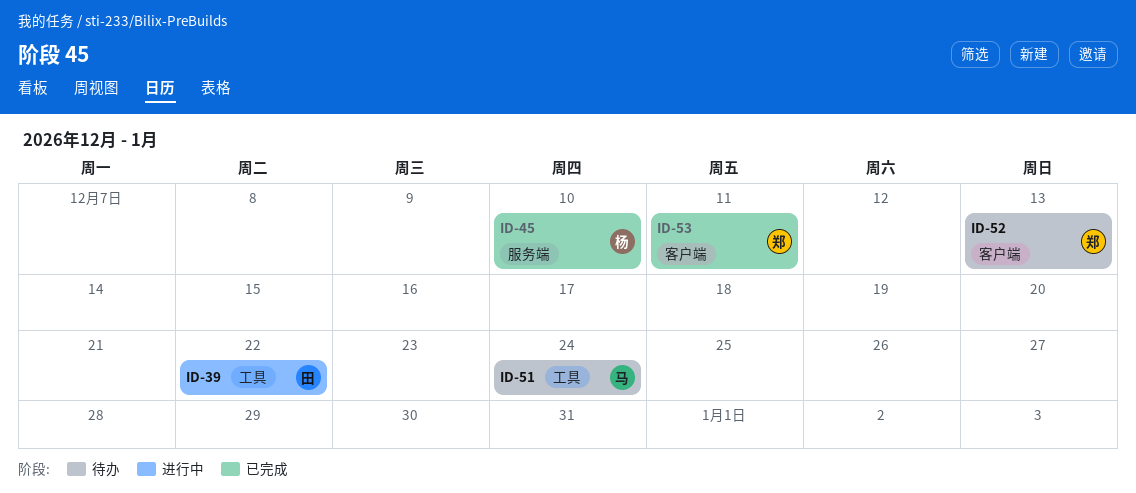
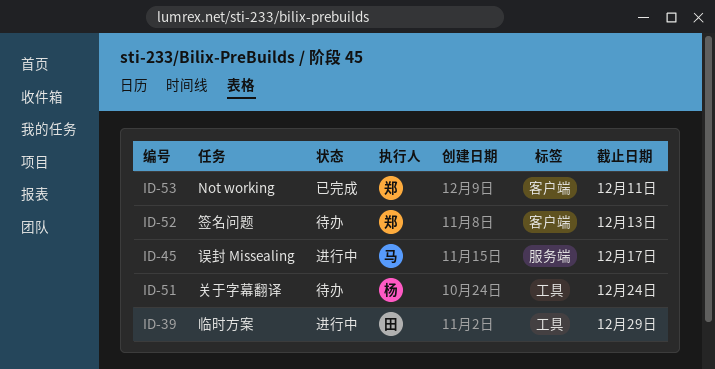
ID-39, due: Dec 22 -> Dec 29
ID-45, status: 已完成 -> 进行中
ID-45, owner: 杨 -> 马
ID-45, due: Dec 10 -> Dec 17
ID-51, owner: 马 -> 杨

